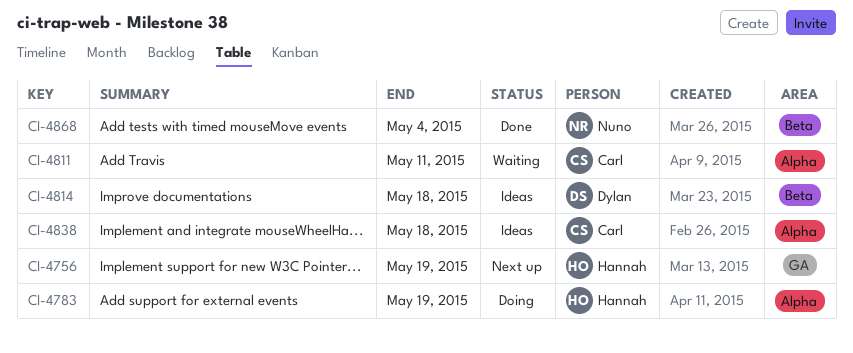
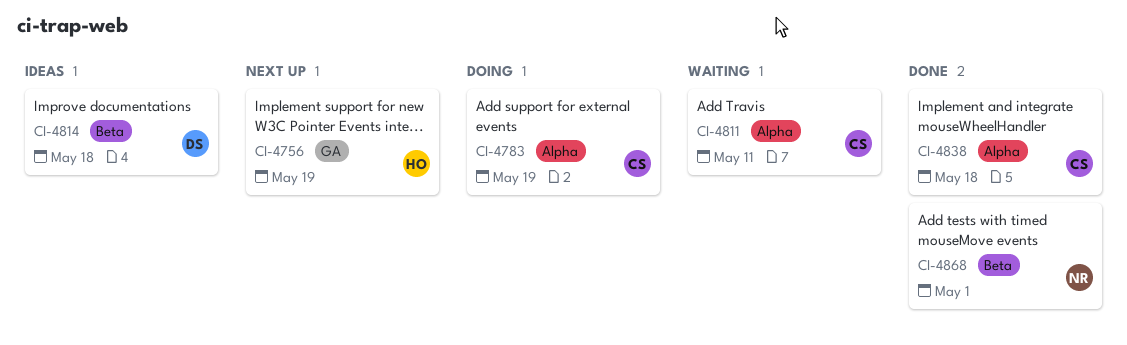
CI-4783, owner: Hannah -> Carl
CI-4838, status: Ideas -> Done
CI-4868, due: May 4 -> May 1

